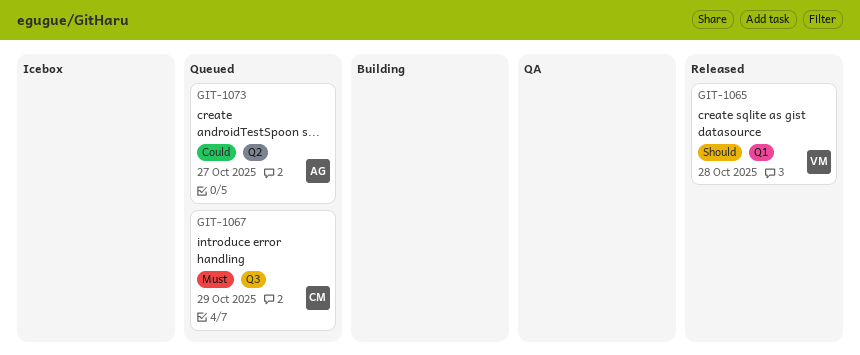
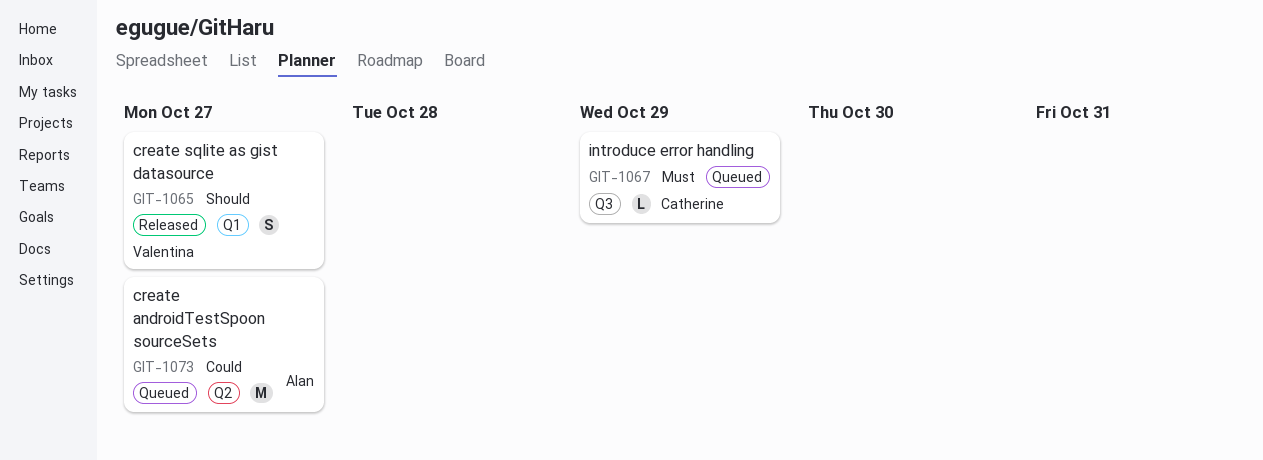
GIT-1065, due: Oct 28 -> Oct 27

